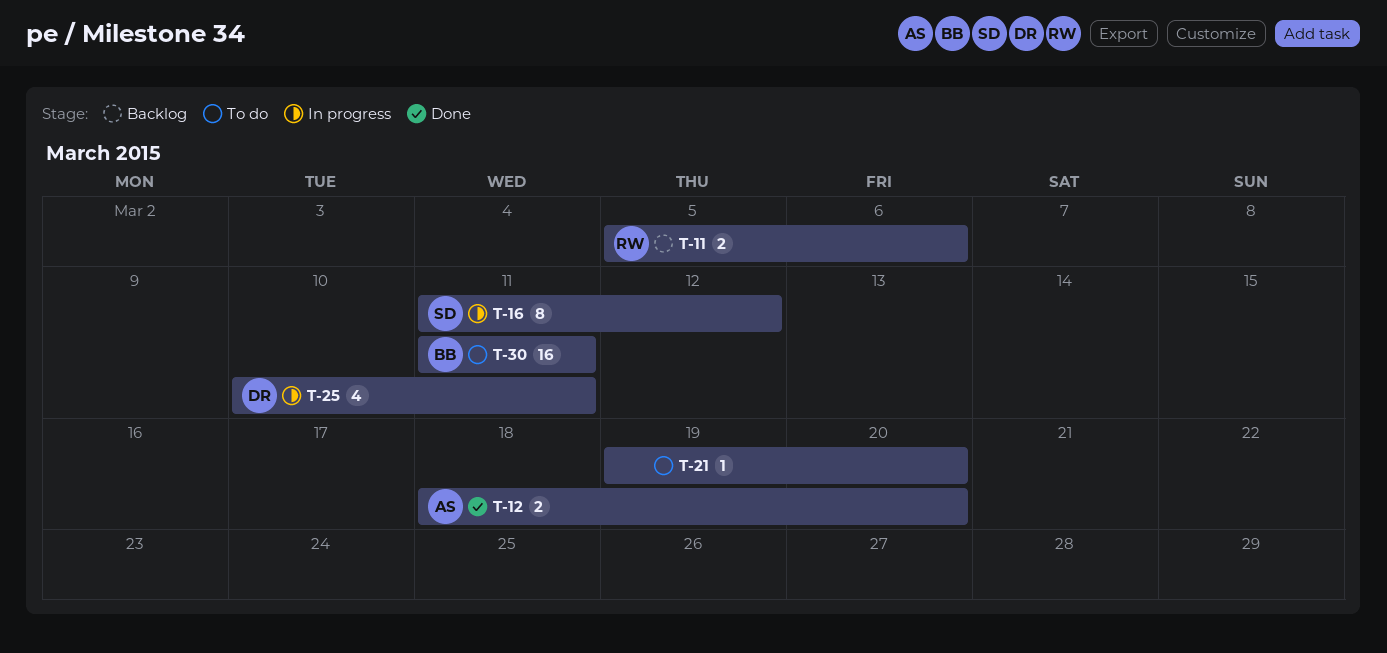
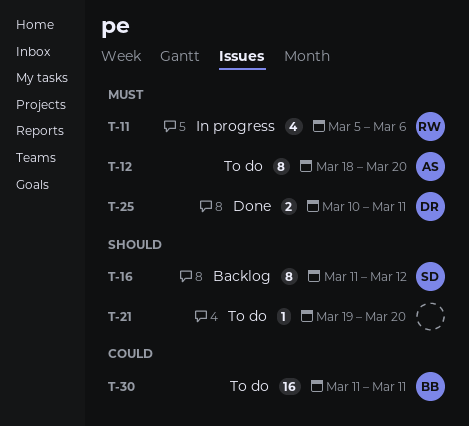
T-11, status: Backlog -> In progress
T-11, estimate: 2 -> 4
T-12, status: Done -> To do
T-12, estimate: 2 -> 8
T-16, status: In progress -> Backlog
T-25, status: In progress -> Done
T-25, estimate: 4 -> 2

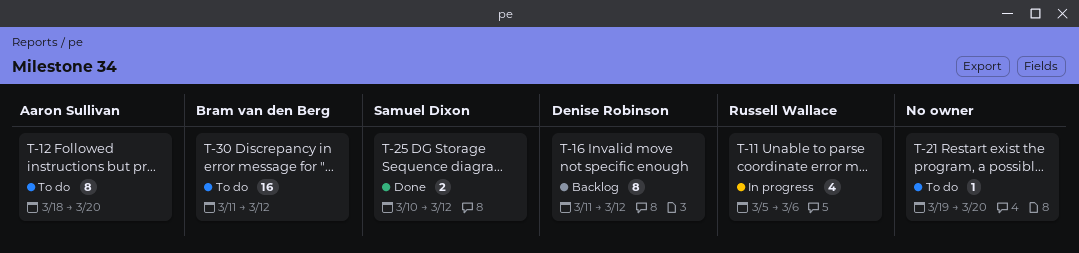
T-16, owner: Samuel Dixon -> Denise Robinson
T-25, owner: Denise Robinson -> Samuel Dixon
T-25, due: Mar 11 -> Mar 12
T-30, due: Mar 11 -> Mar 12

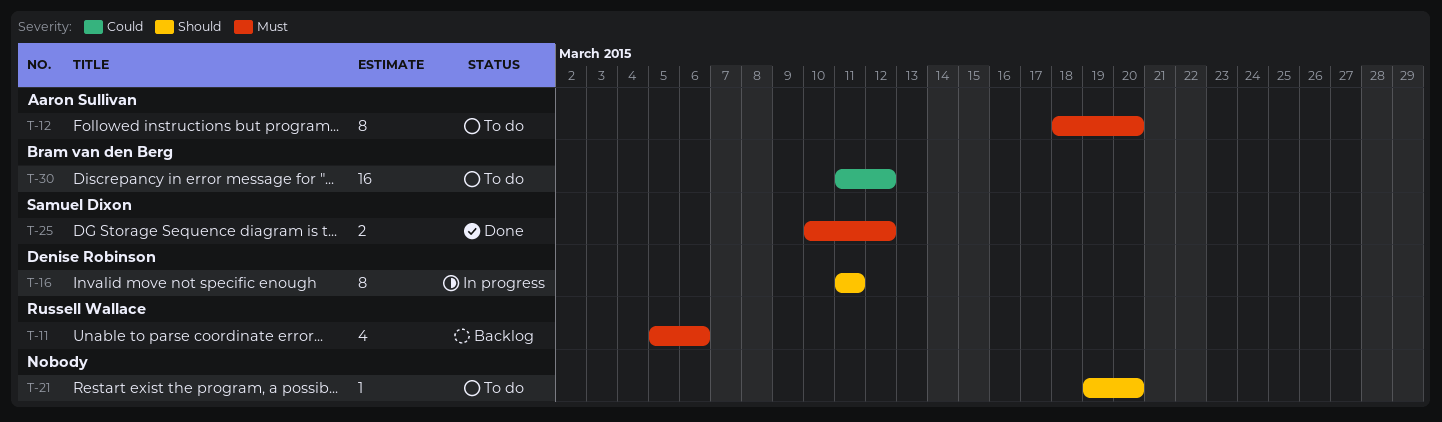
T-11, status: In progress -> Backlog
T-16, status: Backlog -> In progress
T-16, due: Mar 12 -> Mar 11

